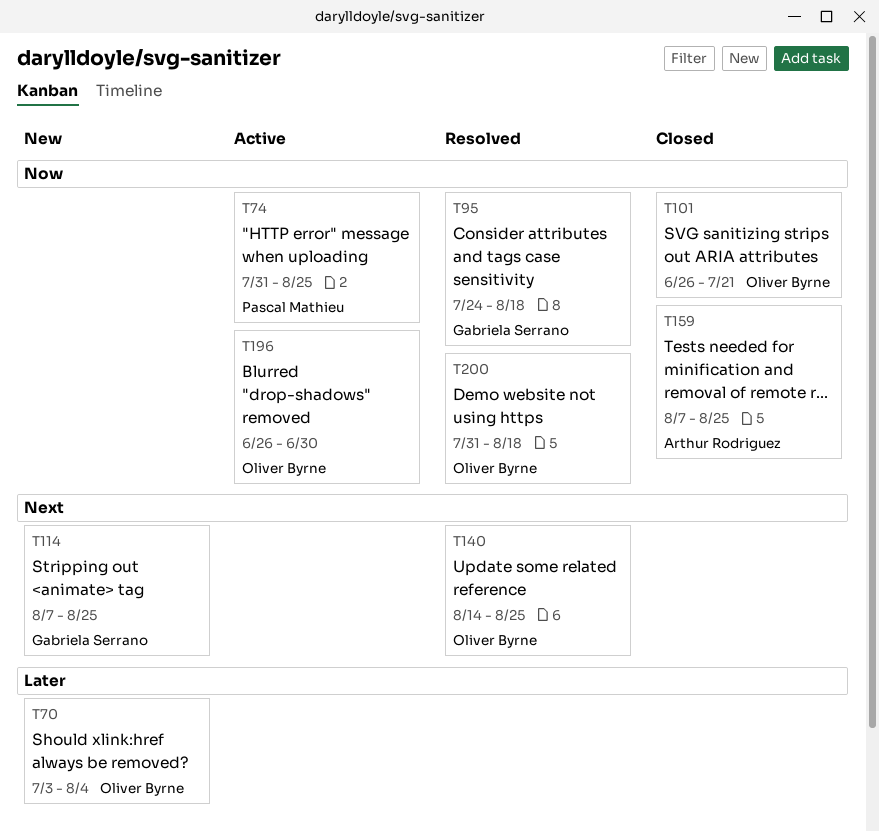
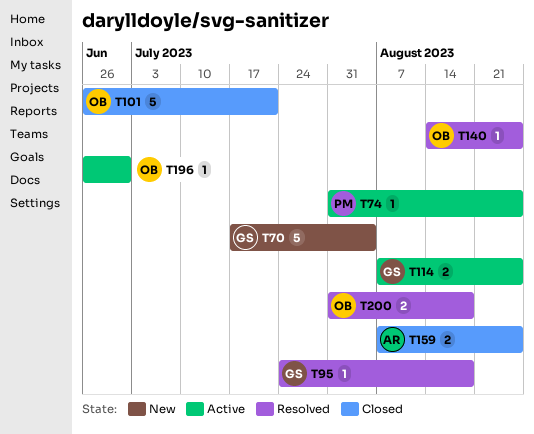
T70, owner: Oliver Byrne -> Gabriela Serrano
T70, start: Jul 3 -> Jul 17
T114, status: New -> Active

